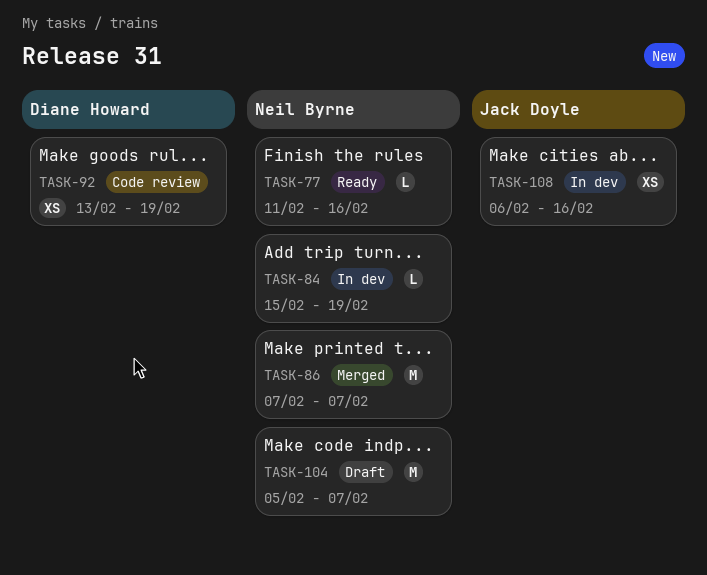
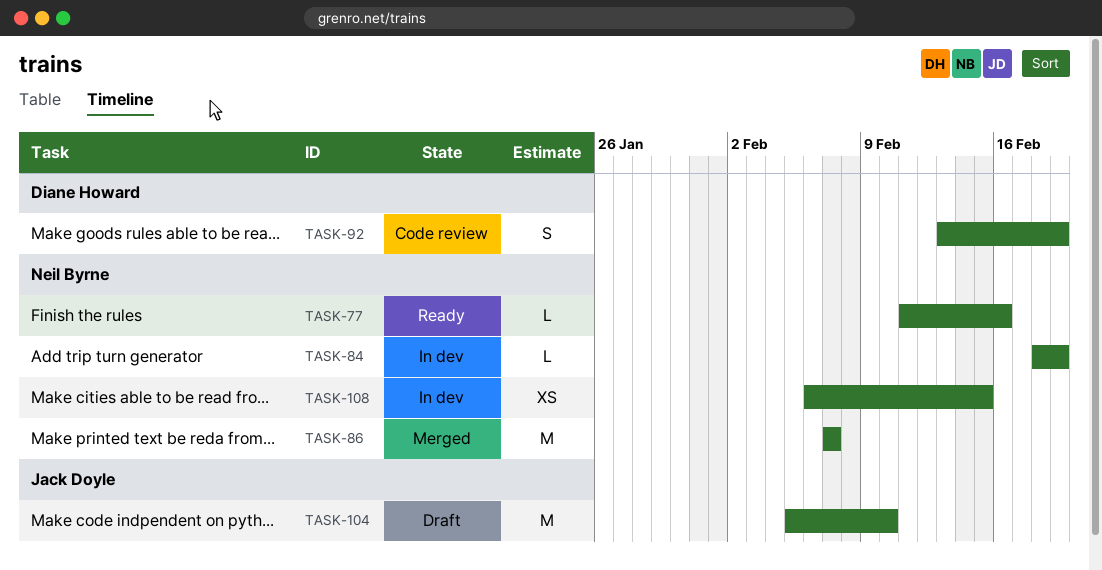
TASK-84, start: Feb 15 -> Feb 18
TASK-92, estimate: XS -> S
TASK-104, owner: Neil Byrne -> Jack Doyle
TASK-104, due: Feb 7 -> Feb 10
TASK-108, owner: Jack Doyle -> Neil Byrne
TASK-108, due: Feb 16 -> Feb 15

